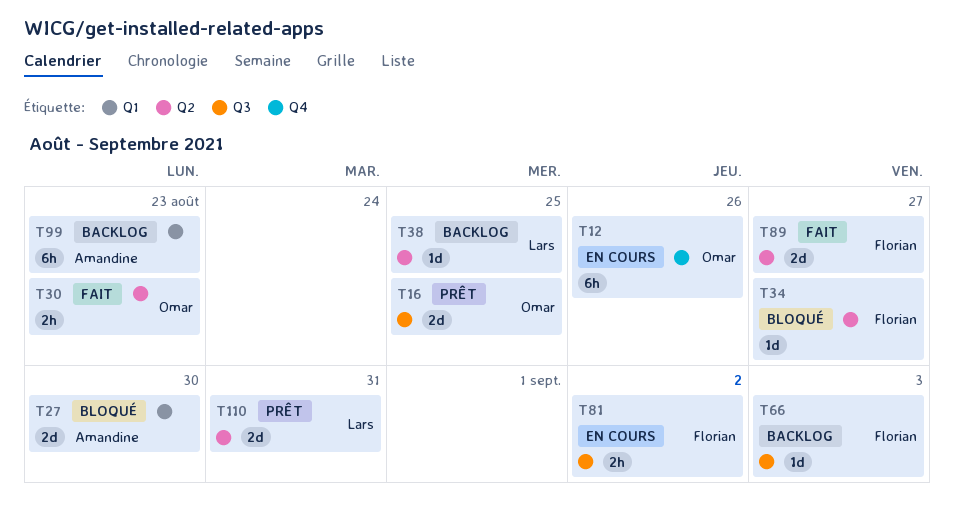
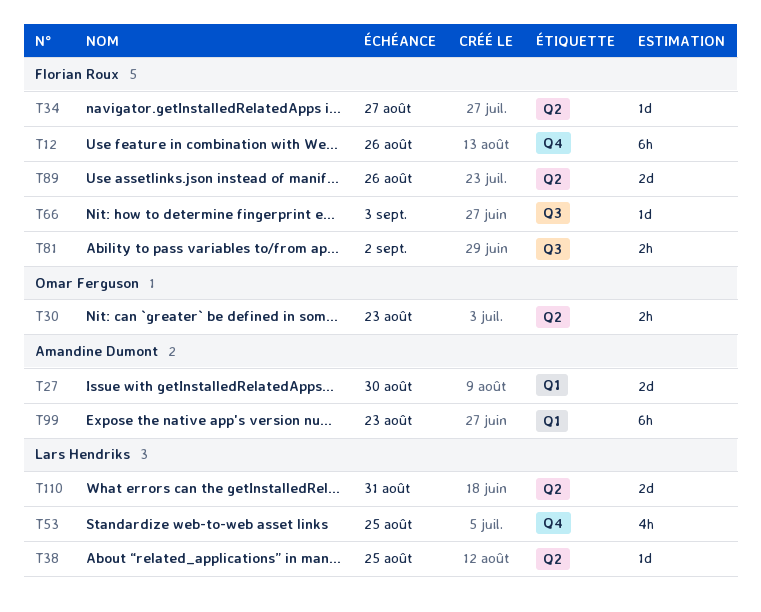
T12, owner: Omar Ferguson -> Florian Roux
T16: present -> none
T53: none -> present
T89, due: Aug 27 -> Aug 26

